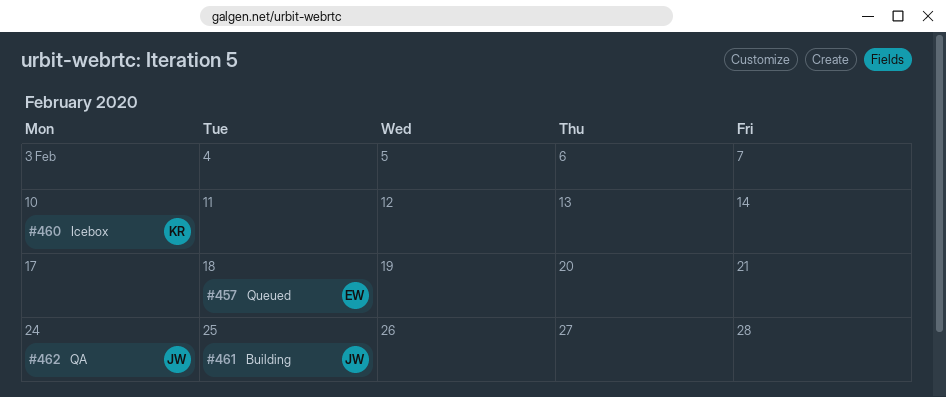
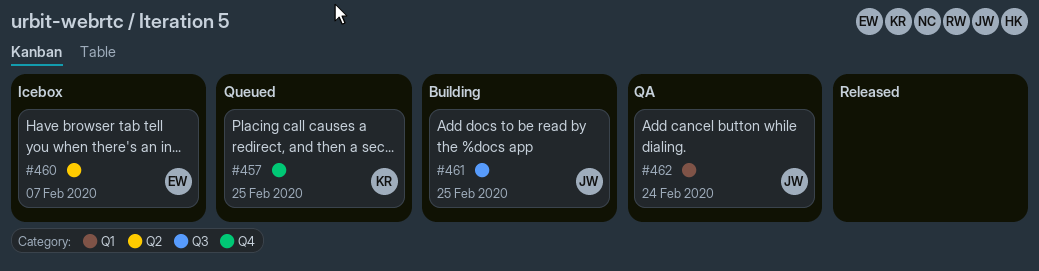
#457, owner: EW -> KR
#457, due: Feb 18 -> Feb 25
#460, owner: KR -> EW
#460, due: Feb 10 -> Feb 7

